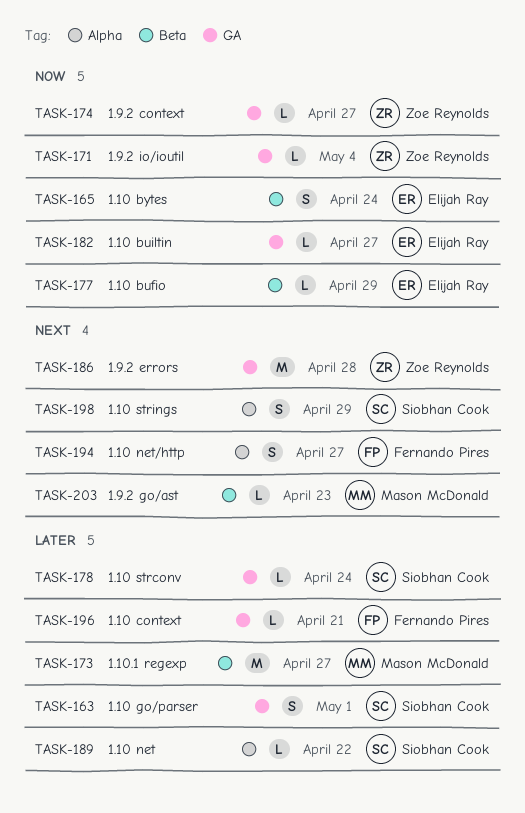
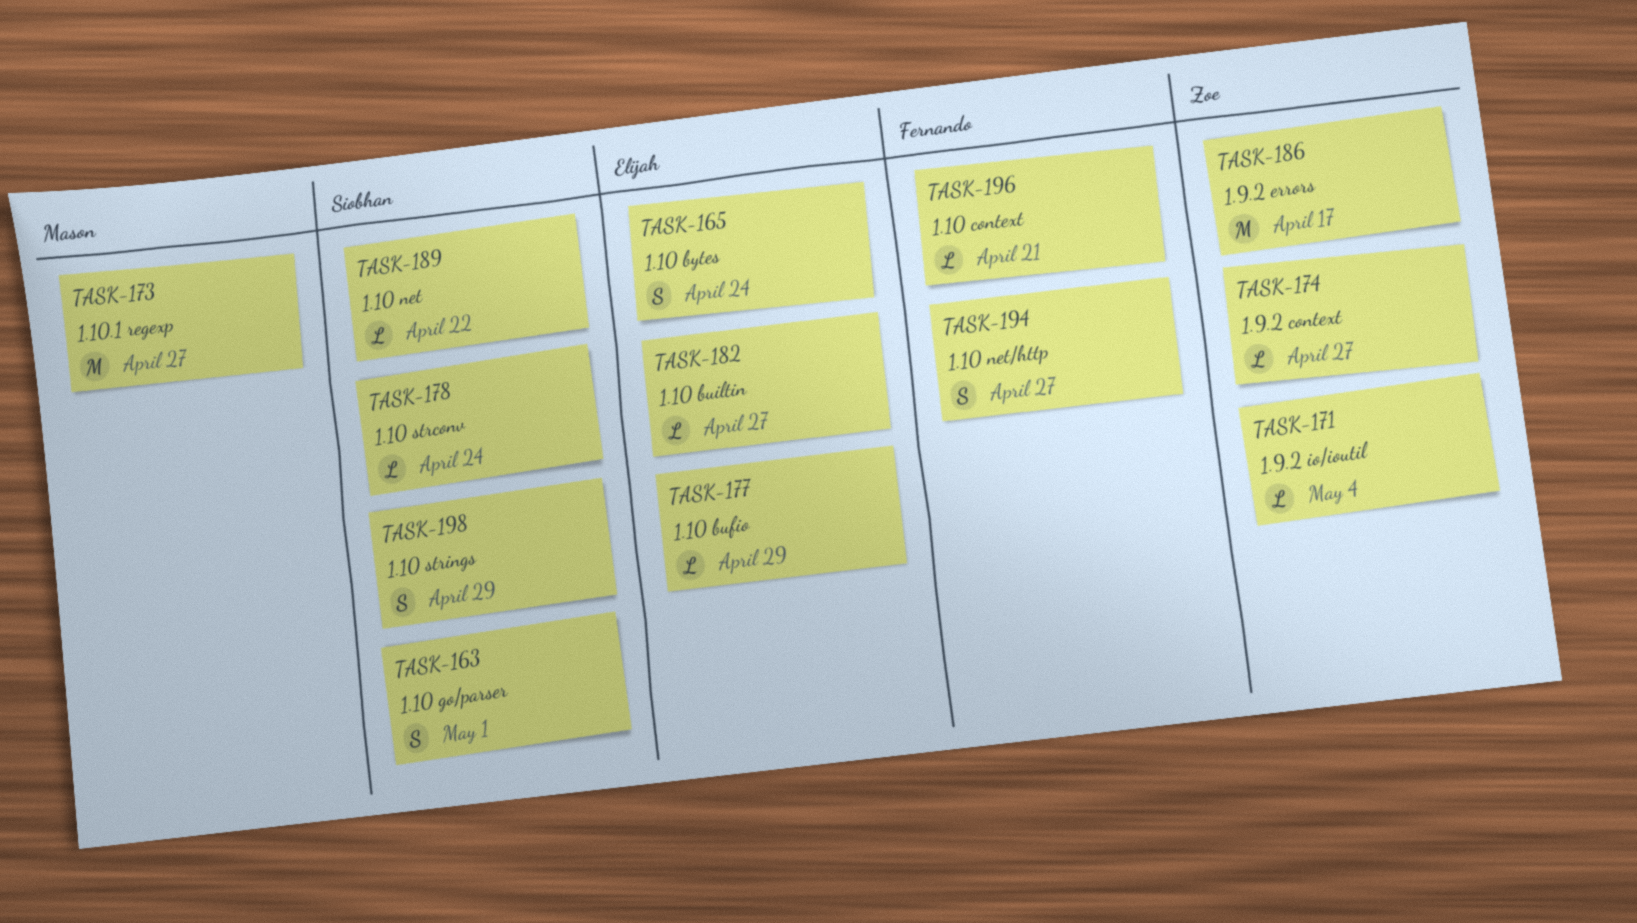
TASK-186, due: Apr 28 -> Apr 17
TASK-203: present -> none

